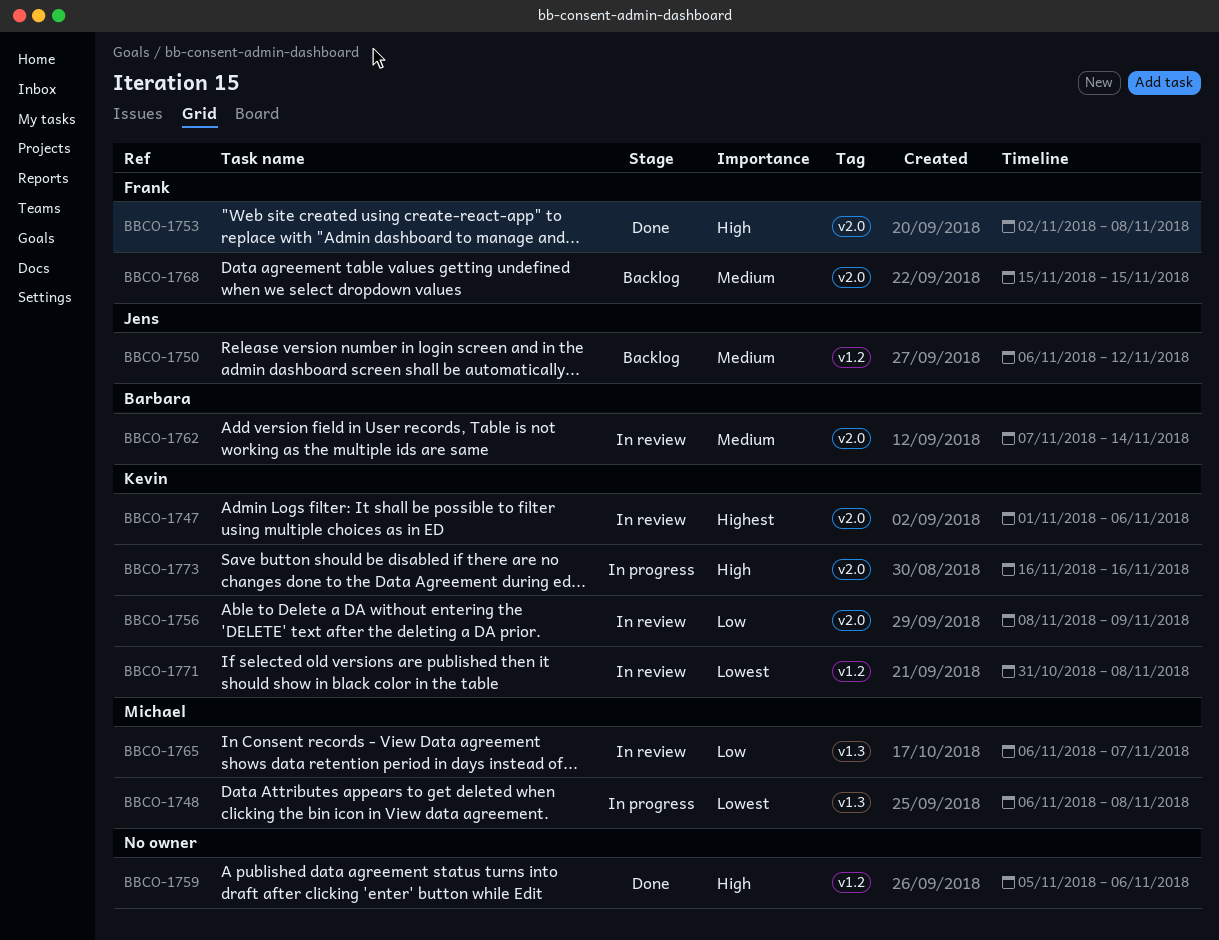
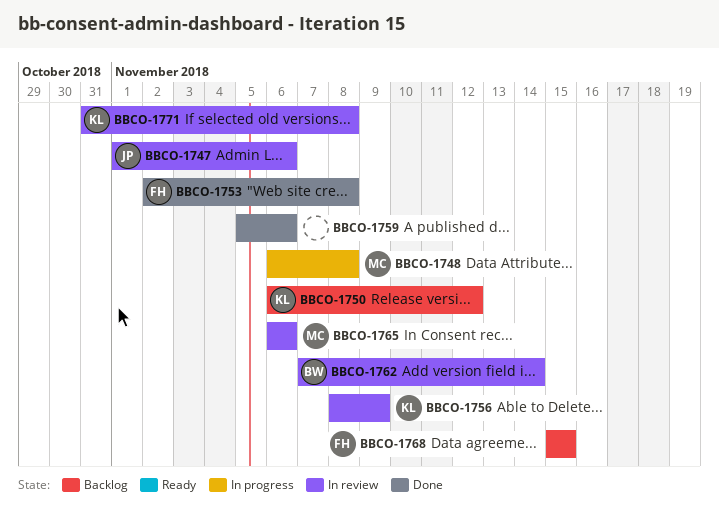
BBCO-1747, owner: Kevin -> Jens
BBCO-1750, owner: Jens -> Kevin
BBCO-1765, due: Nov 7 -> Nov 6
BBCO-1773: present -> none

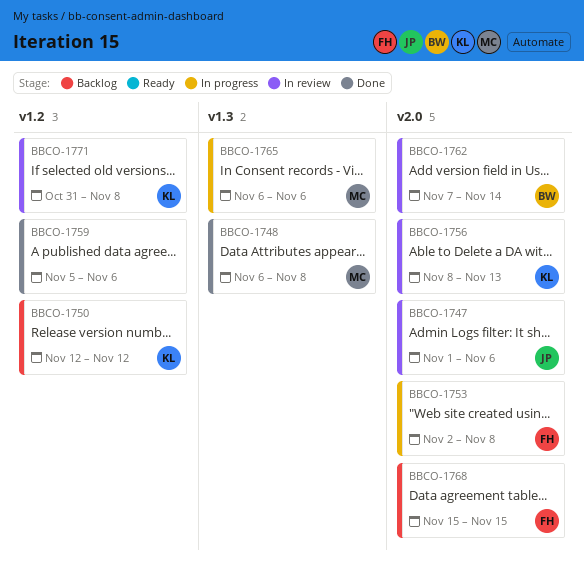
BBCO-1748, status: In progress -> Done
BBCO-1750, start: Nov 6 -> Nov 12
BBCO-1753, status: Done -> In progress
BBCO-1756, due: Nov 9 -> Nov 13
BBCO-1765, status: In review -> In progress

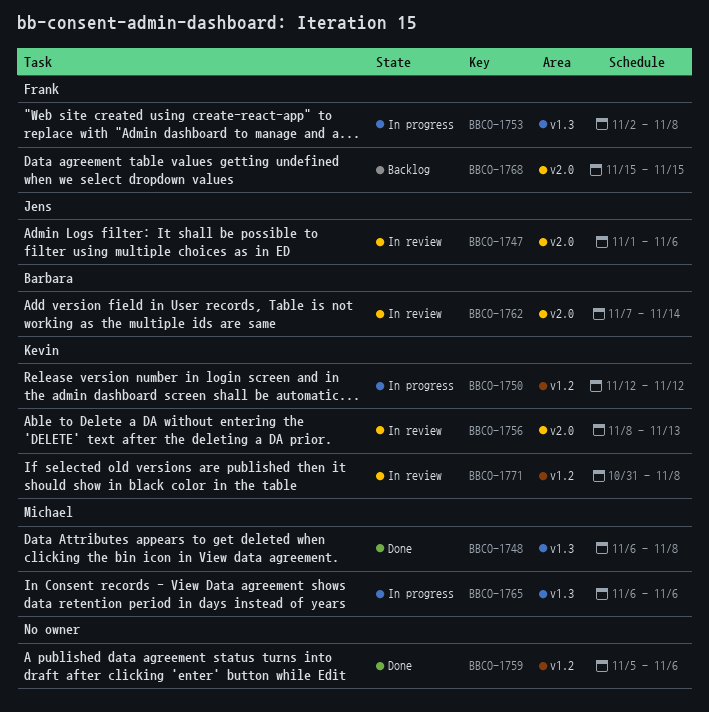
BBCO-1750, status: Backlog -> In progress
BBCO-1753, label: v2.0 -> v1.3

